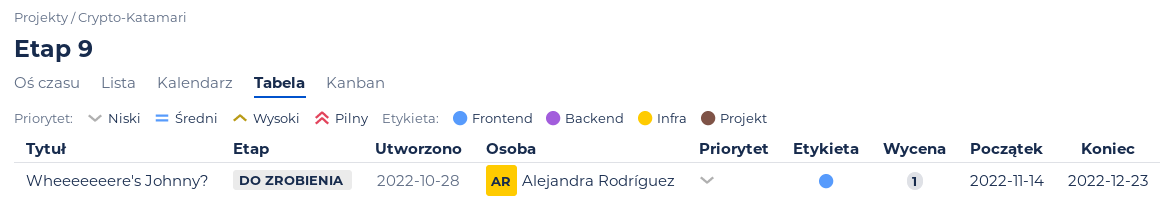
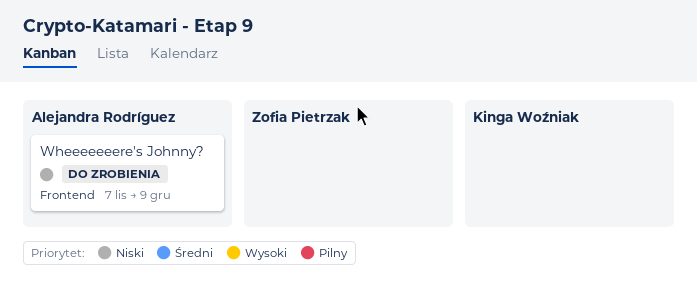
Wheeeeeeere's Johnny?, start: Nov 14 -> Nov 7
Wheeeeeeere's Johnny?, due: Dec 23 -> Dec 9

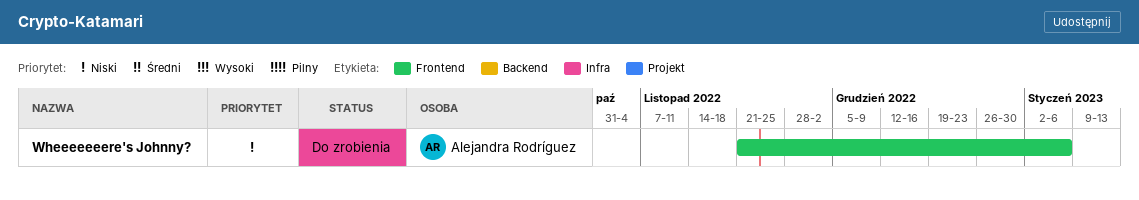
Wheeeeeeere's Johnny?, start: Nov 7 -> Nov 21
Wheeeeeeere's Johnny?, due: Dec 9 -> Jan 6

